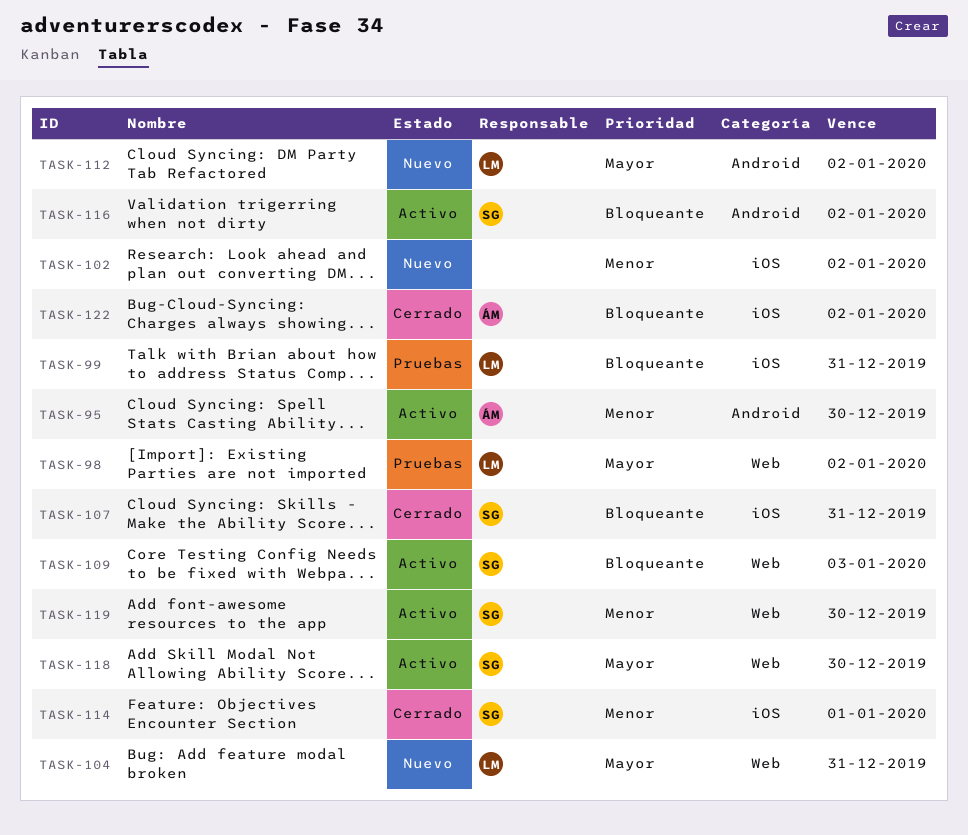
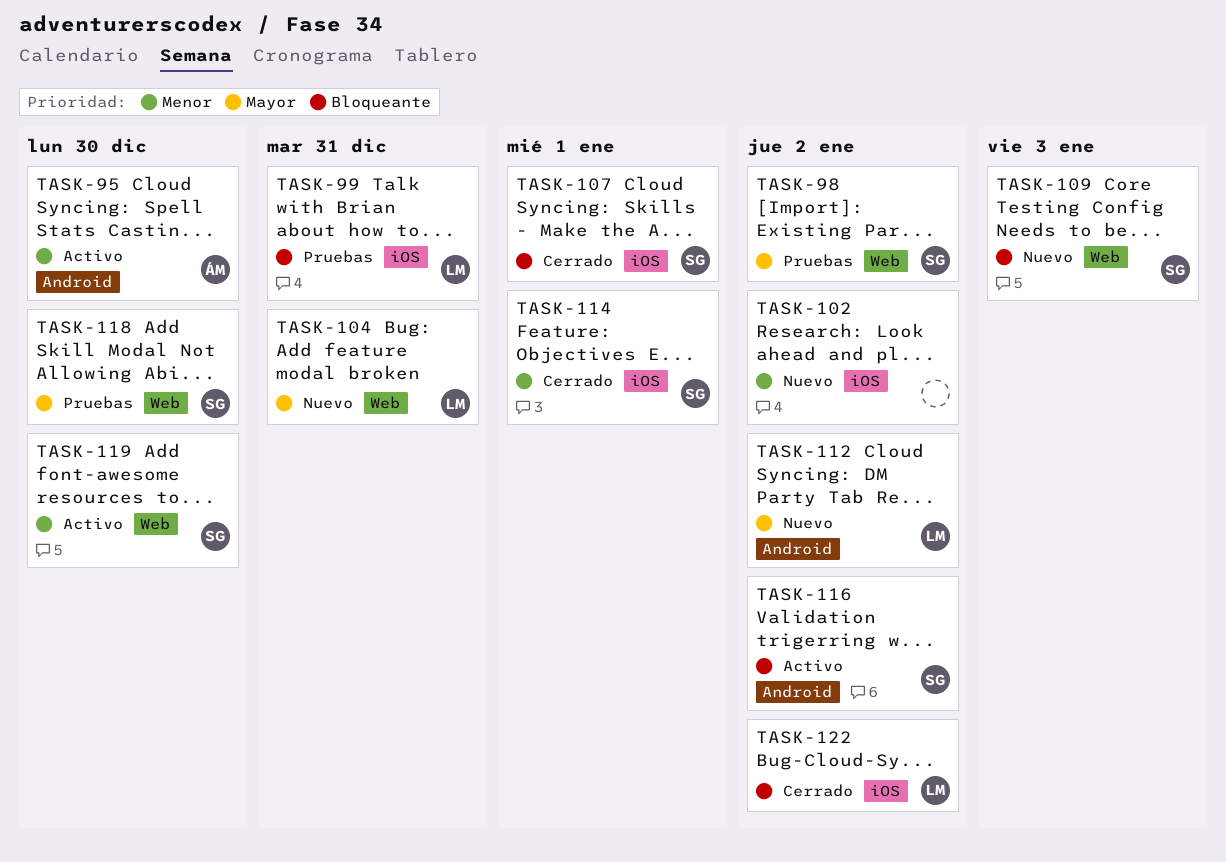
TASK-98, owner: LM -> SG
TASK-107, due: Dec 31 -> Jan 1
TASK-109, status: Activo -> Nuevo
TASK-118, status: Activo -> Pruebas
TASK-122, owner: ÁM -> LM

